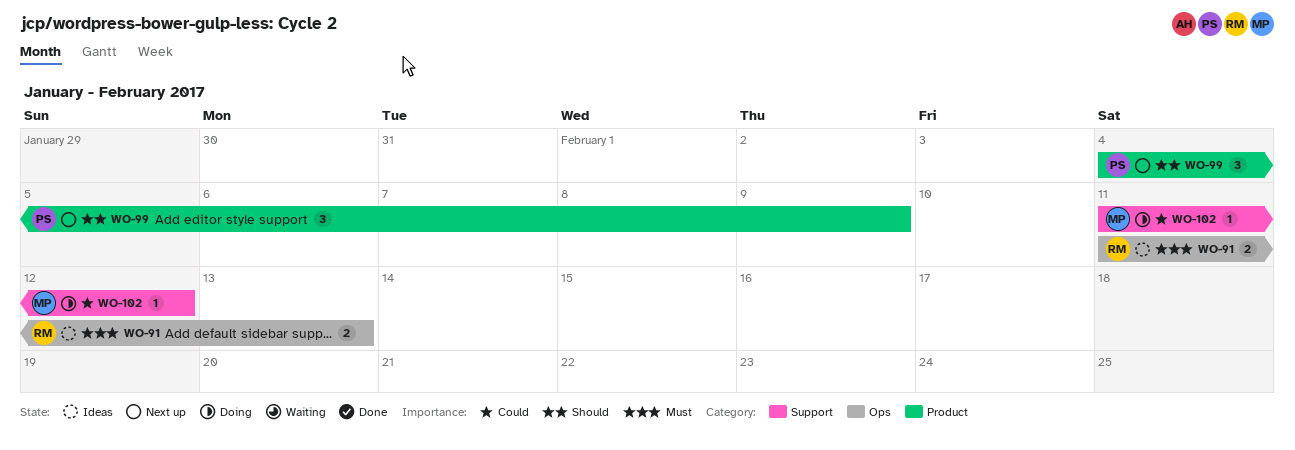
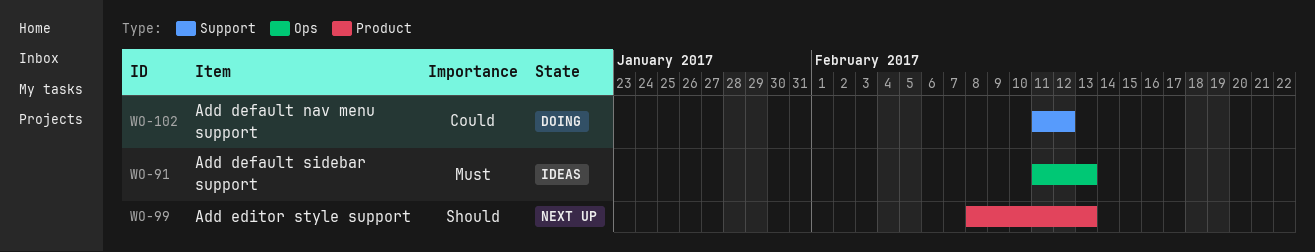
WO-99, start: Feb 4 -> Feb 8
WO-99, due: Feb 9 -> Feb 13

